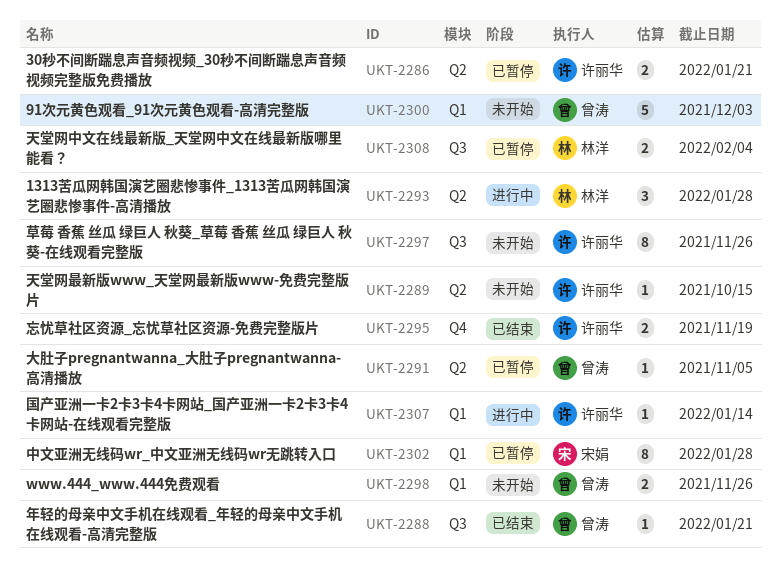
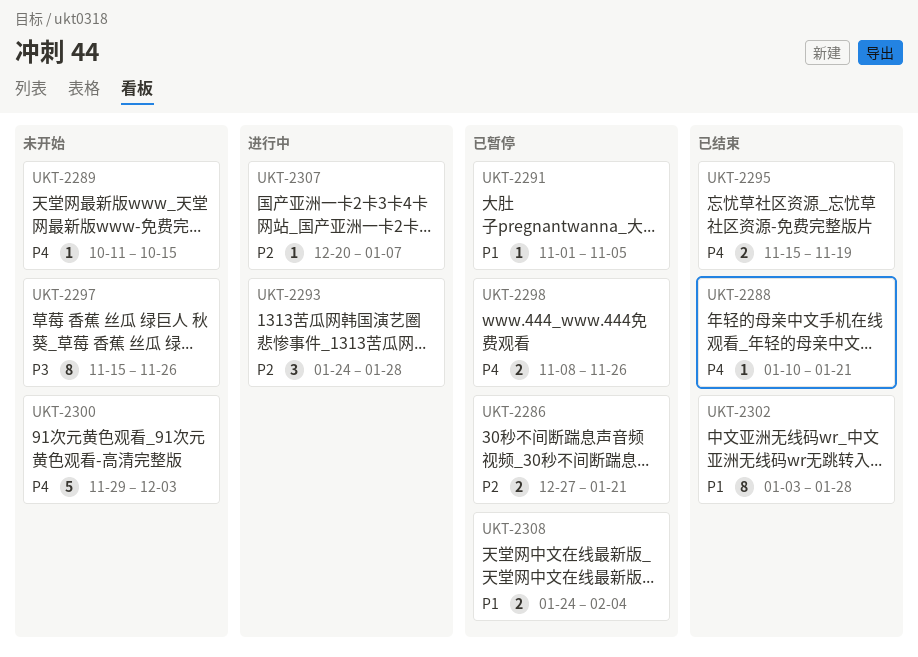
UKT-2298, status: 未开始 -> 已暂停
UKT-2302, status: 已暂停 -> 已结束
UKT-2307, due: Jan 14 -> Jan 7

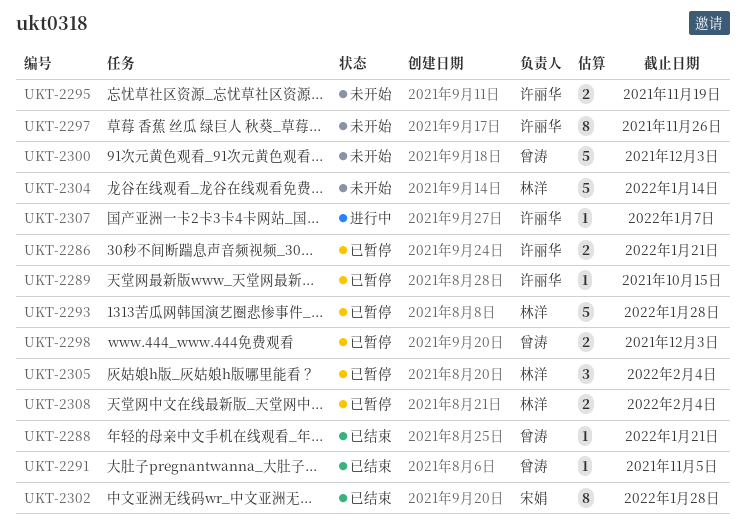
UKT-2289, status: 未开始 -> 已暂停
UKT-2291, status: 已暂停 -> 已结束
UKT-2293, status: 进行中 -> 已暂停
UKT-2293, estimate: 3 -> 5
UKT-2295, status: 已结束 -> 未开始
UKT-2298, due: Nov 26 -> Dec 3
UKT-2304: none -> present
UKT-2305: none -> present

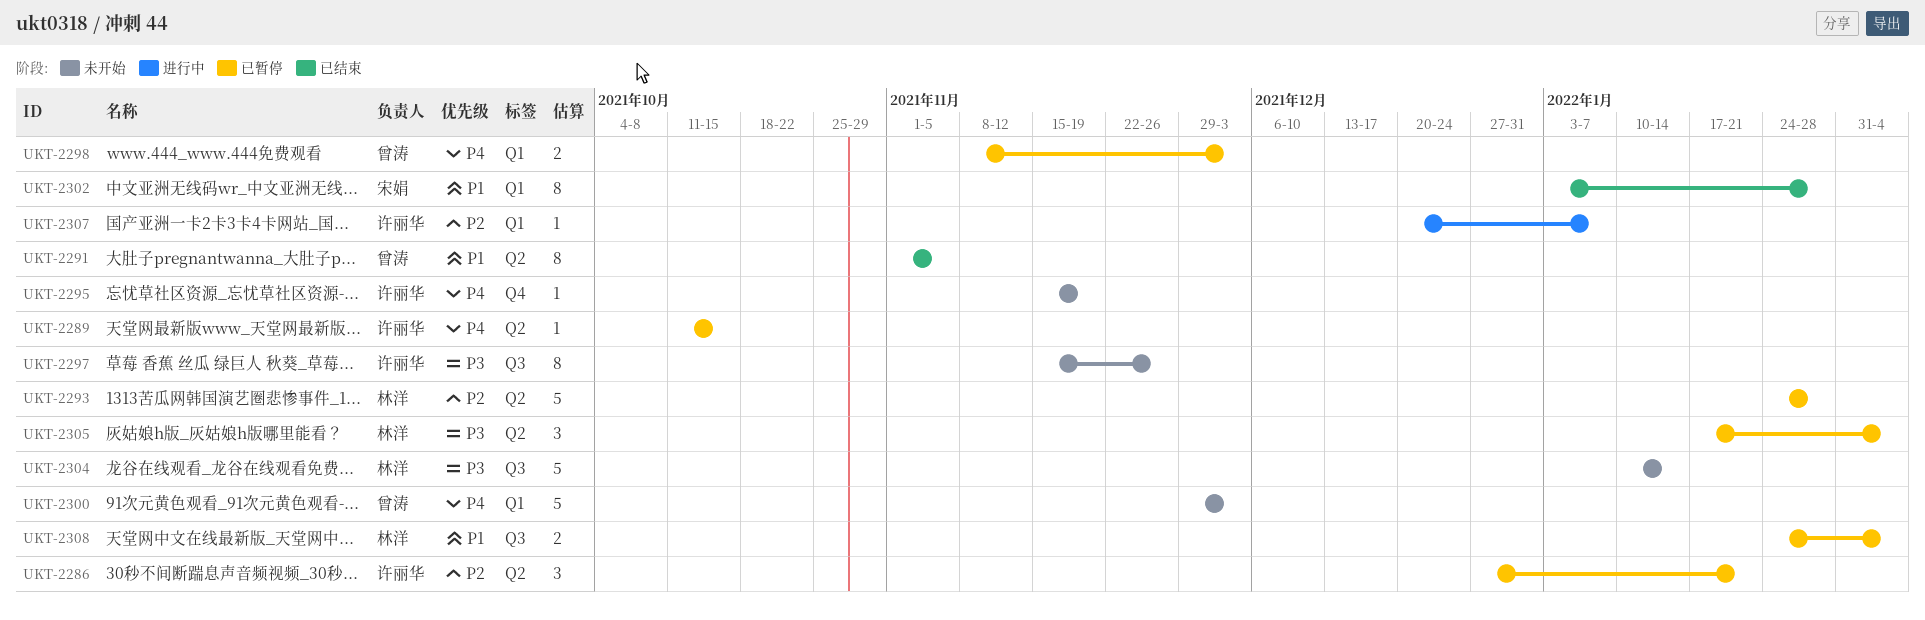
UKT-2286, estimate: 2 -> 3
UKT-2288: present -> none
UKT-2291, estimate: 1 -> 8
UKT-2295, estimate: 2 -> 1

